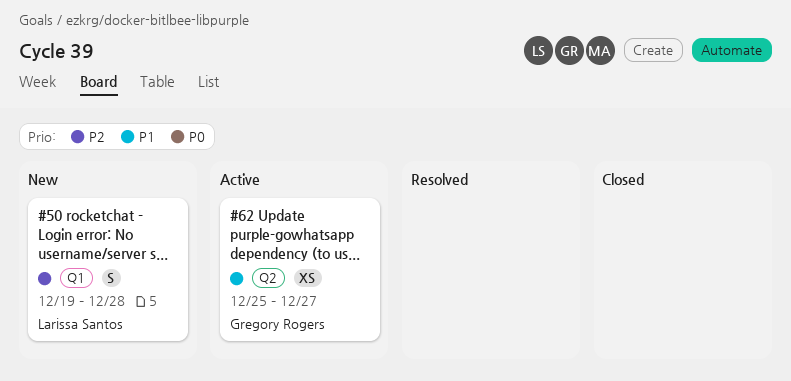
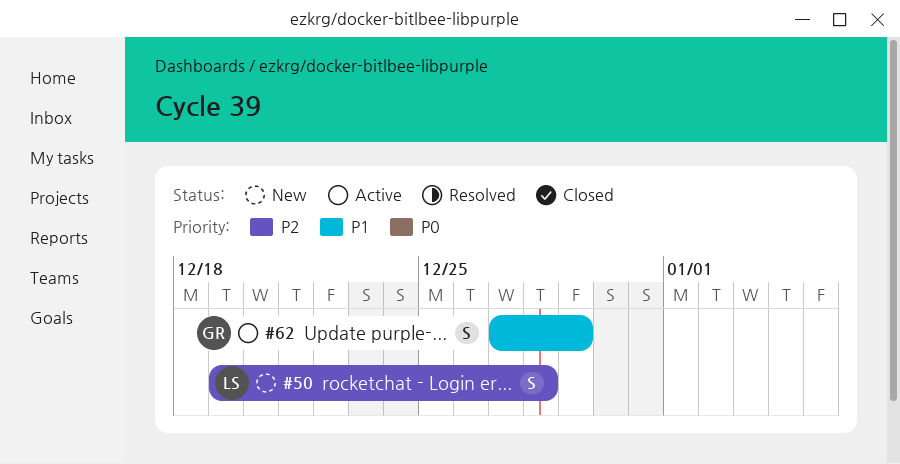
#62, estimate: XS -> S
#62, start: Dec 25 -> Dec 27
#62, due: Dec 27 -> Dec 29

